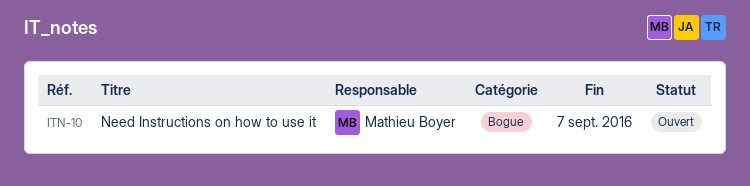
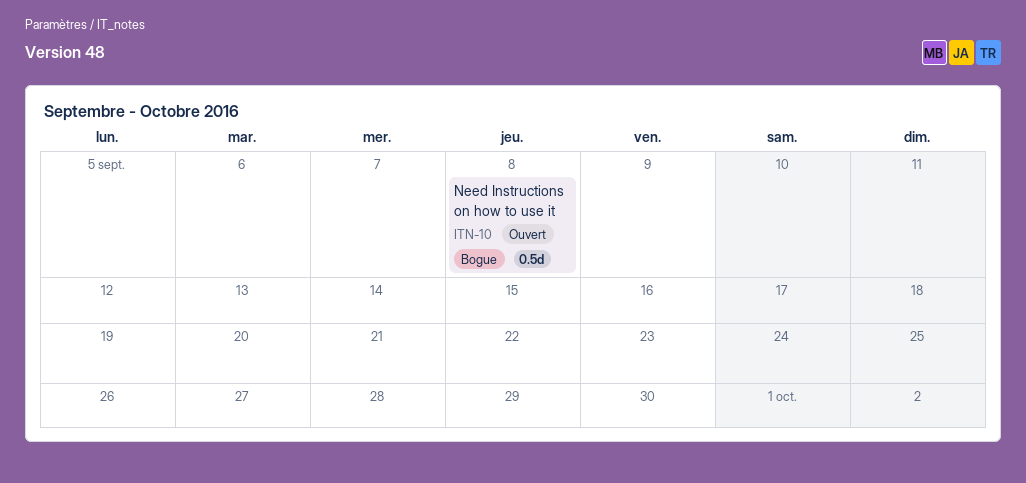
ITN-10, due: Sep 7 -> Sep 8

